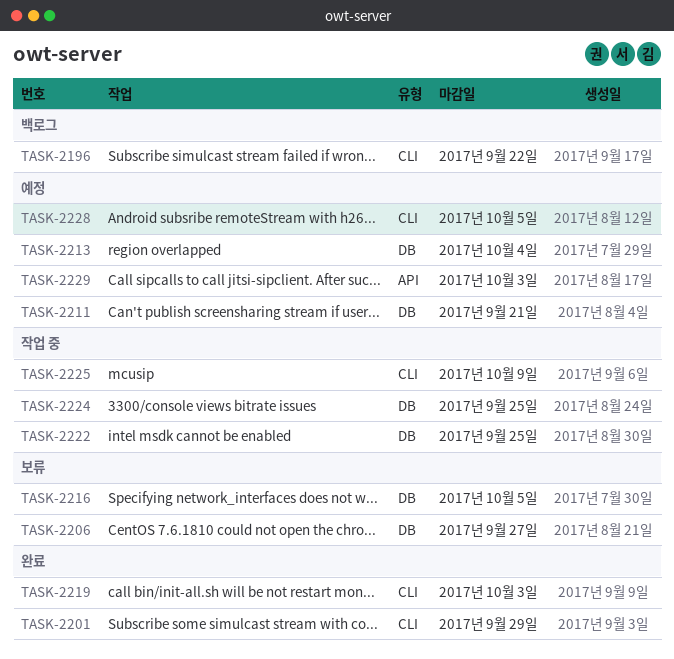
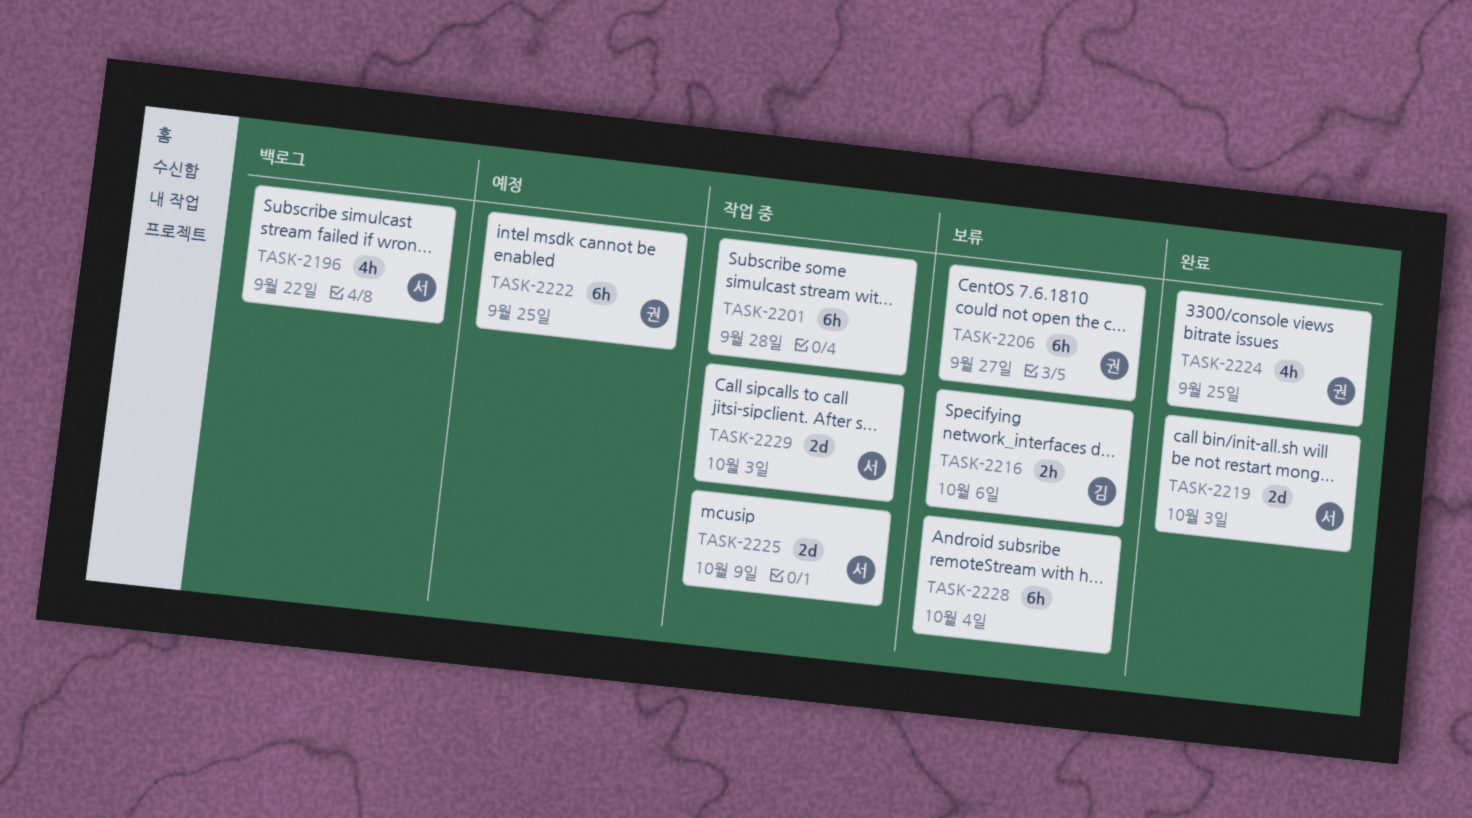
TASK-2201, status: 완료 -> 작업 중
TASK-2201, due: Sep 29 -> Sep 28
TASK-2211: present -> none
TASK-2213: present -> none
TASK-2216, due: Oct 5 -> Oct 6
TASK-2222, status: 작업 중 -> 예정
TASK-2224, status: 작업 중 -> 완료
TASK-2228, status: 예정 -> 보류
TASK-2228, due: Oct 5 -> Oct 4
TASK-2229, status: 예정 -> 작업 중

